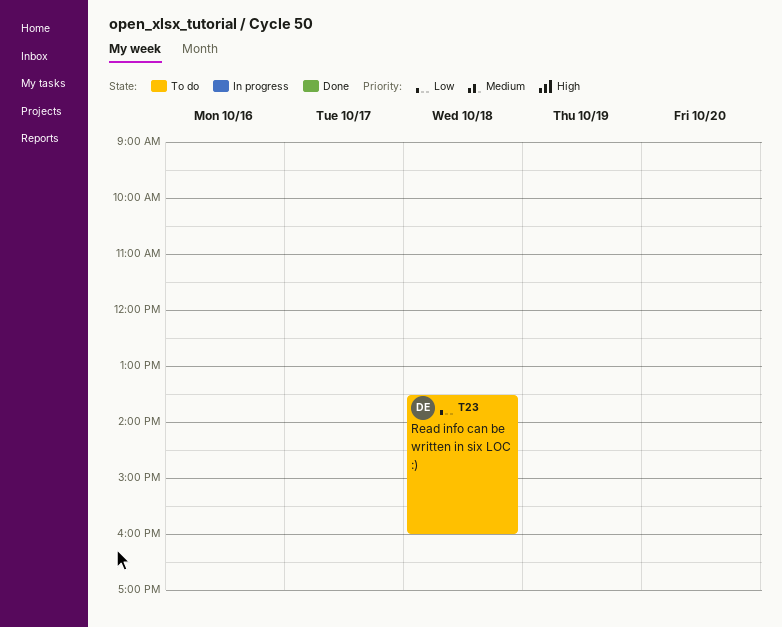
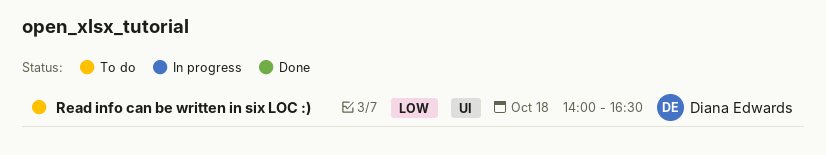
Read info can be written in six LOC :), begins: 13:30 -> 14:00
Read info can be written in six LOC :), ends: 16:00 -> 16:30

